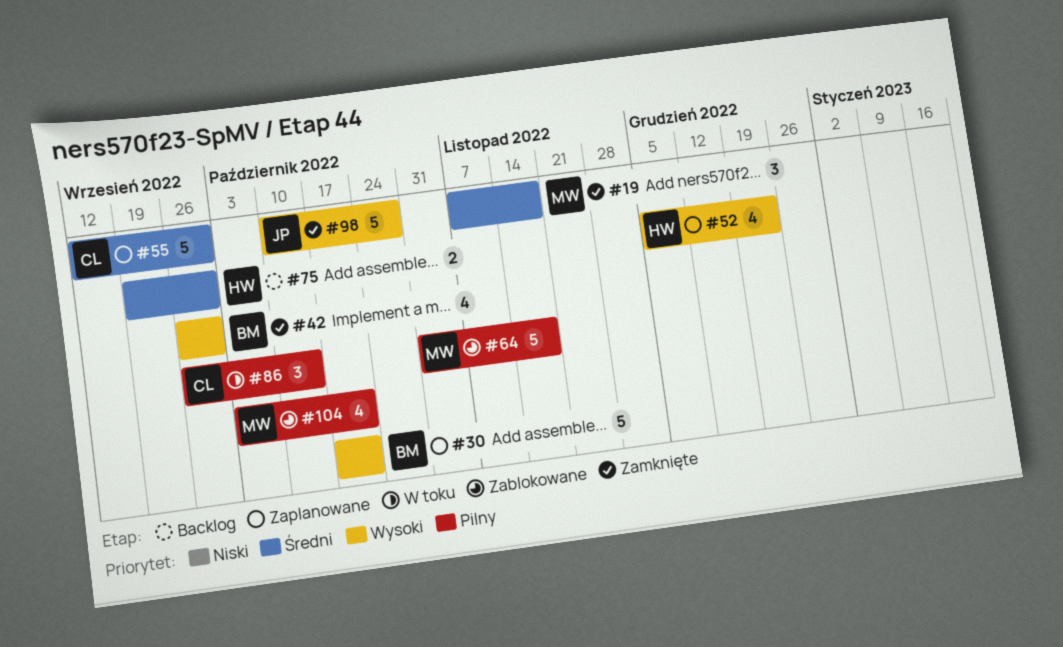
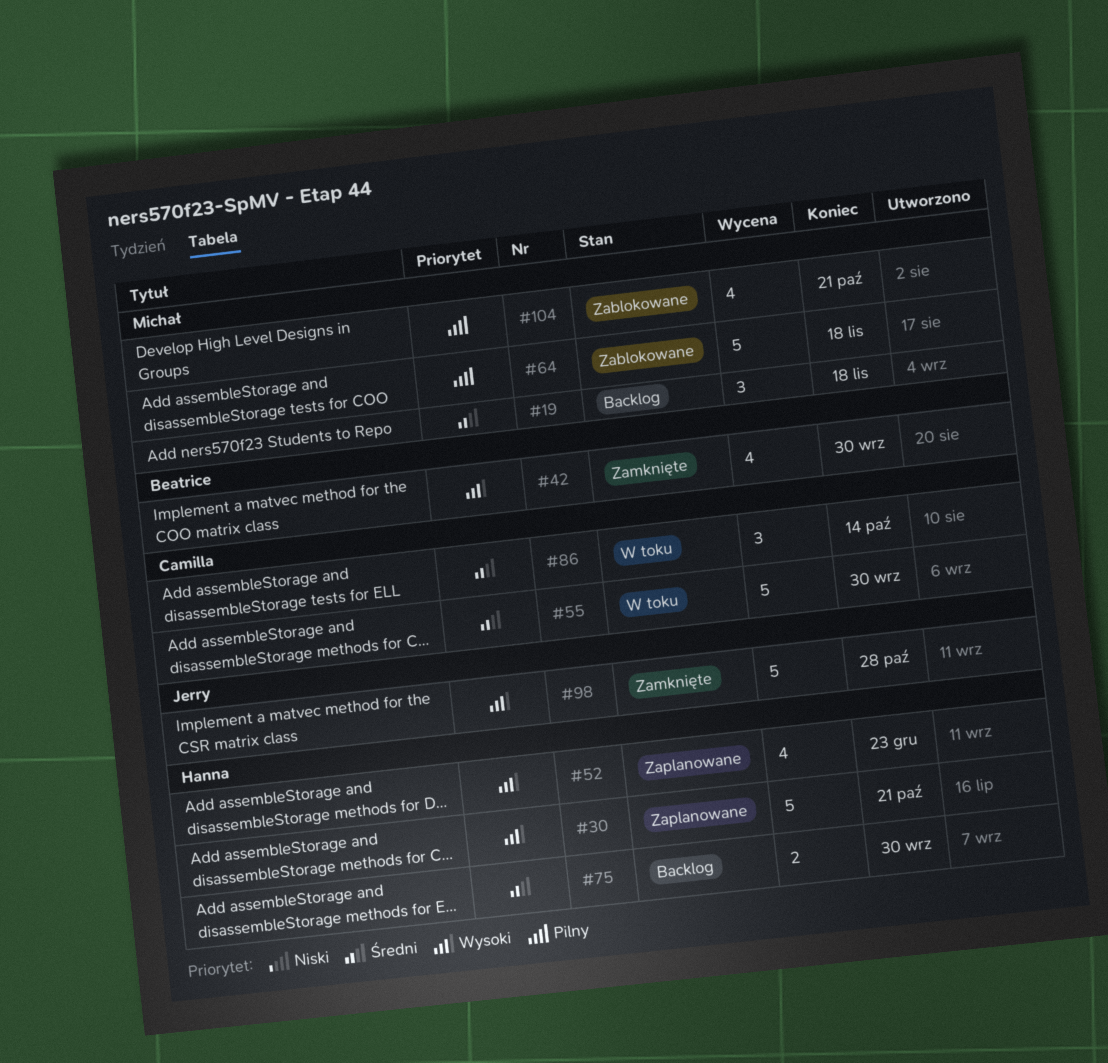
#19, status: Zamknięte -> Backlog
#30, owner: Beatrice -> Hanna
#55, status: Zaplanowane -> W toku
#86, priority: Pilny -> Średni

